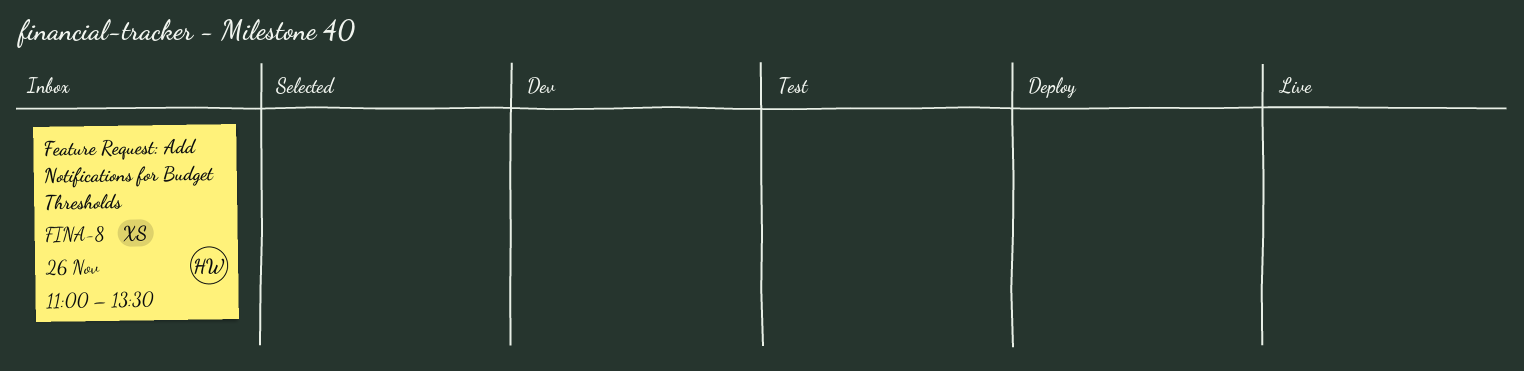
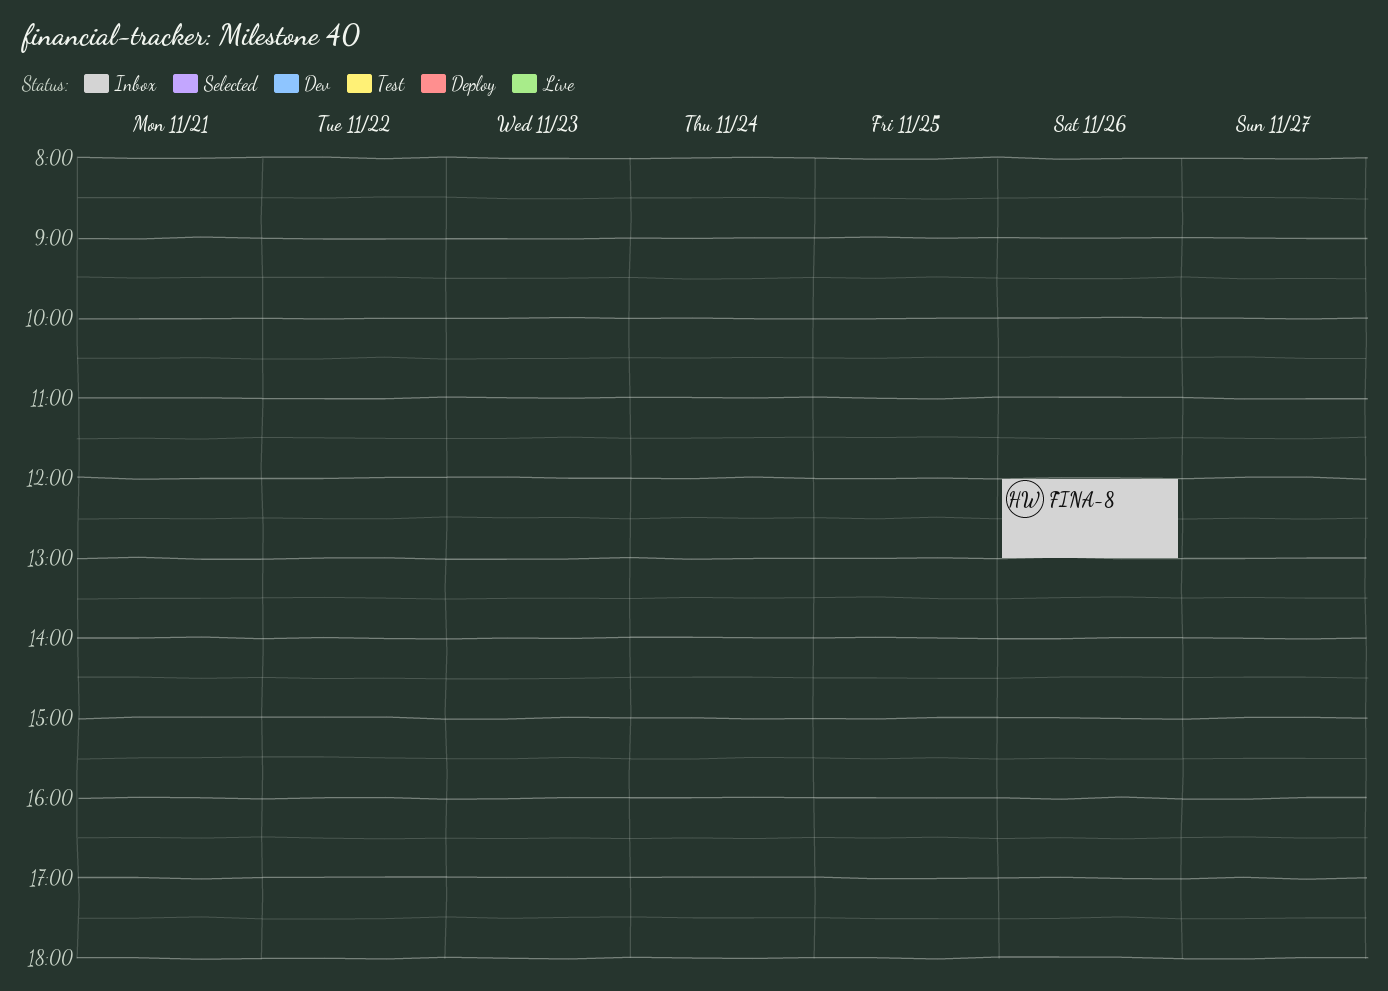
FINA-8, begins: 11:00 -> 12:00
FINA-8, ends: 13:30 -> 13:00

